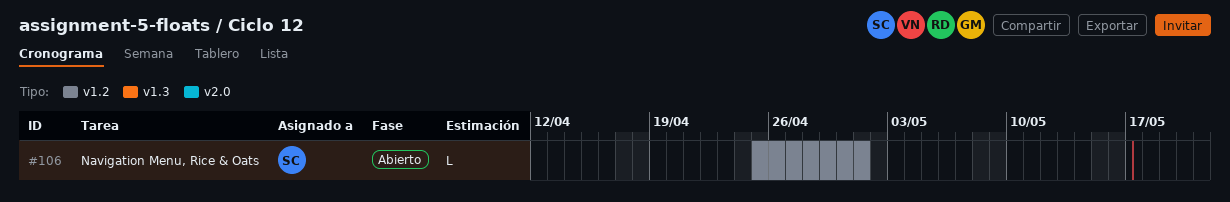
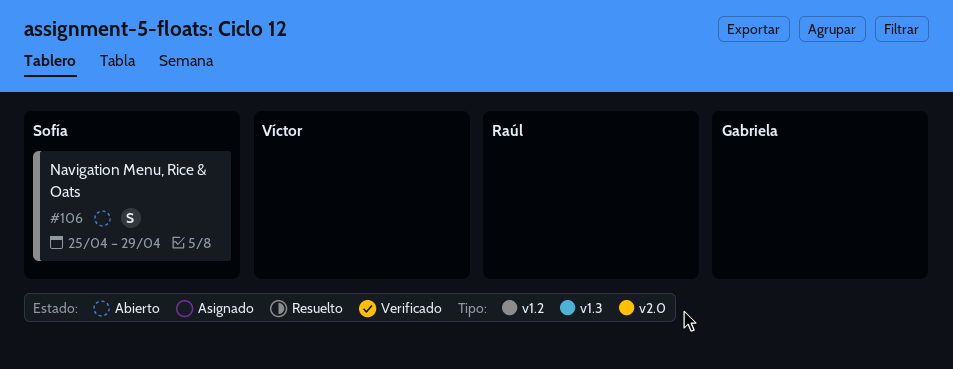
#106, estimate: L -> S
#106, due: May 1 -> Apr 29

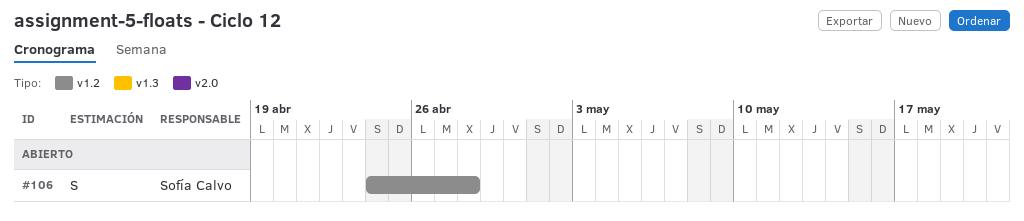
#106, start: Apr 25 -> Apr 24
#106, due: Apr 29 -> Apr 28

